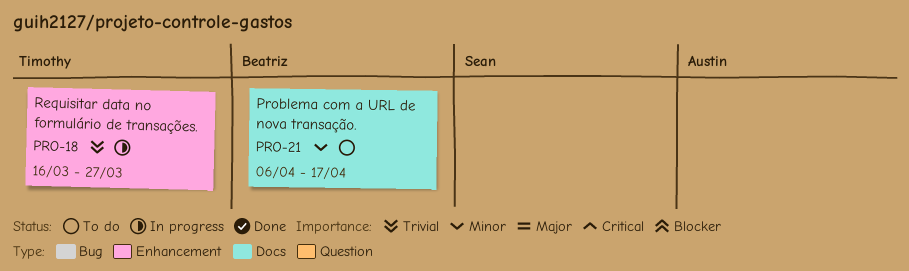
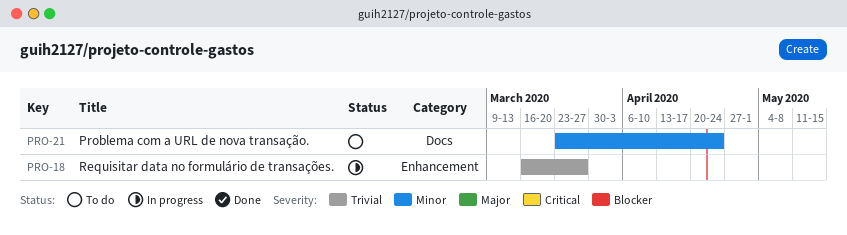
PRO-21, start: Apr 6 -> Mar 23
PRO-21, due: Apr 17 -> Apr 24

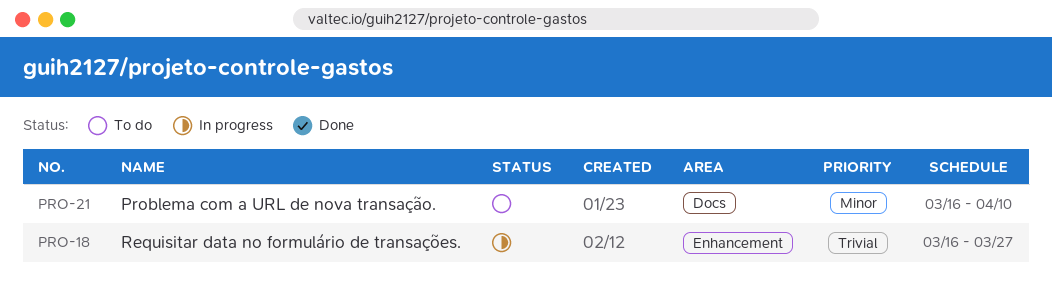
PRO-21, start: Mar 23 -> Mar 16
PRO-21, due: Apr 24 -> Apr 10

